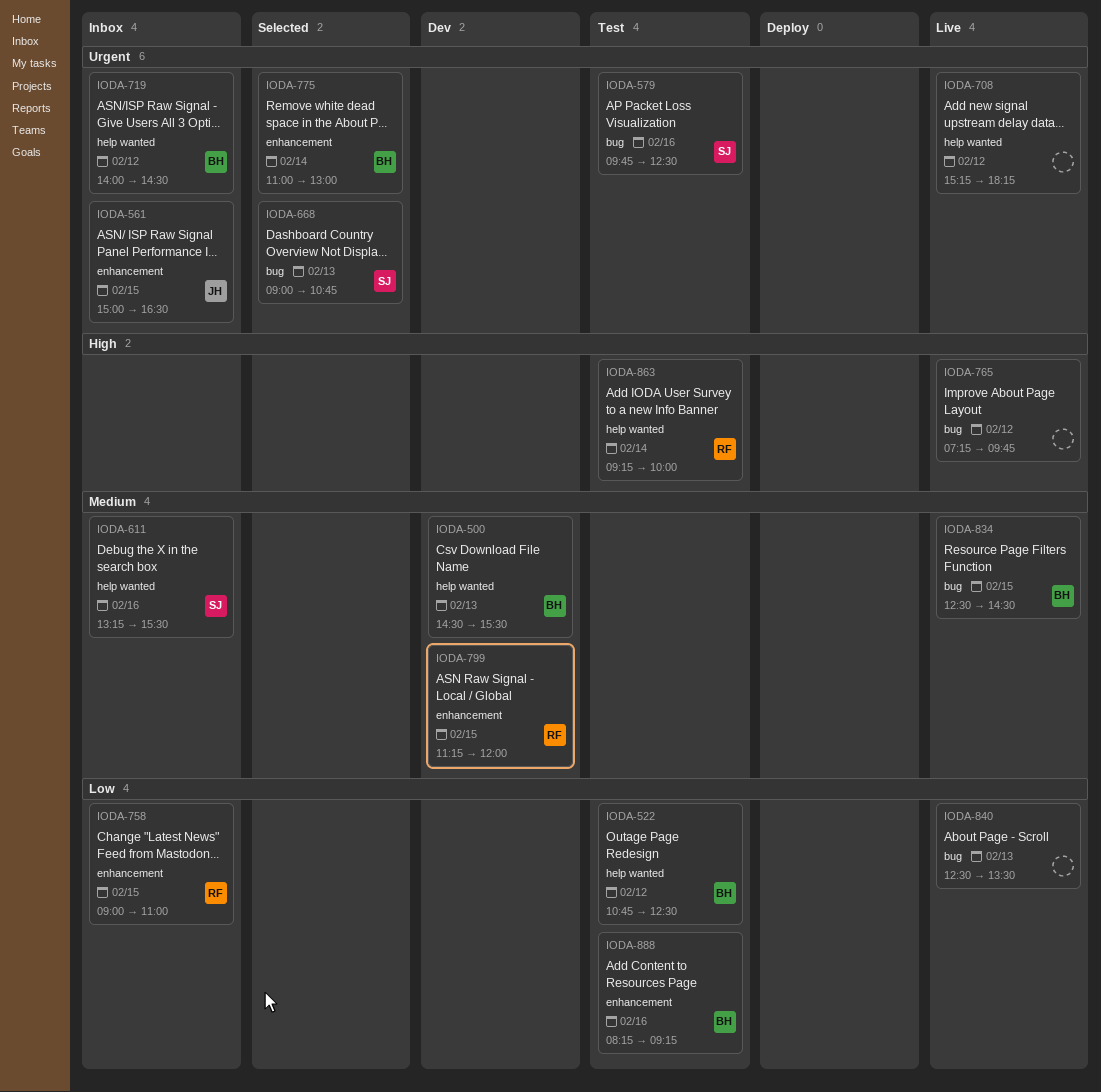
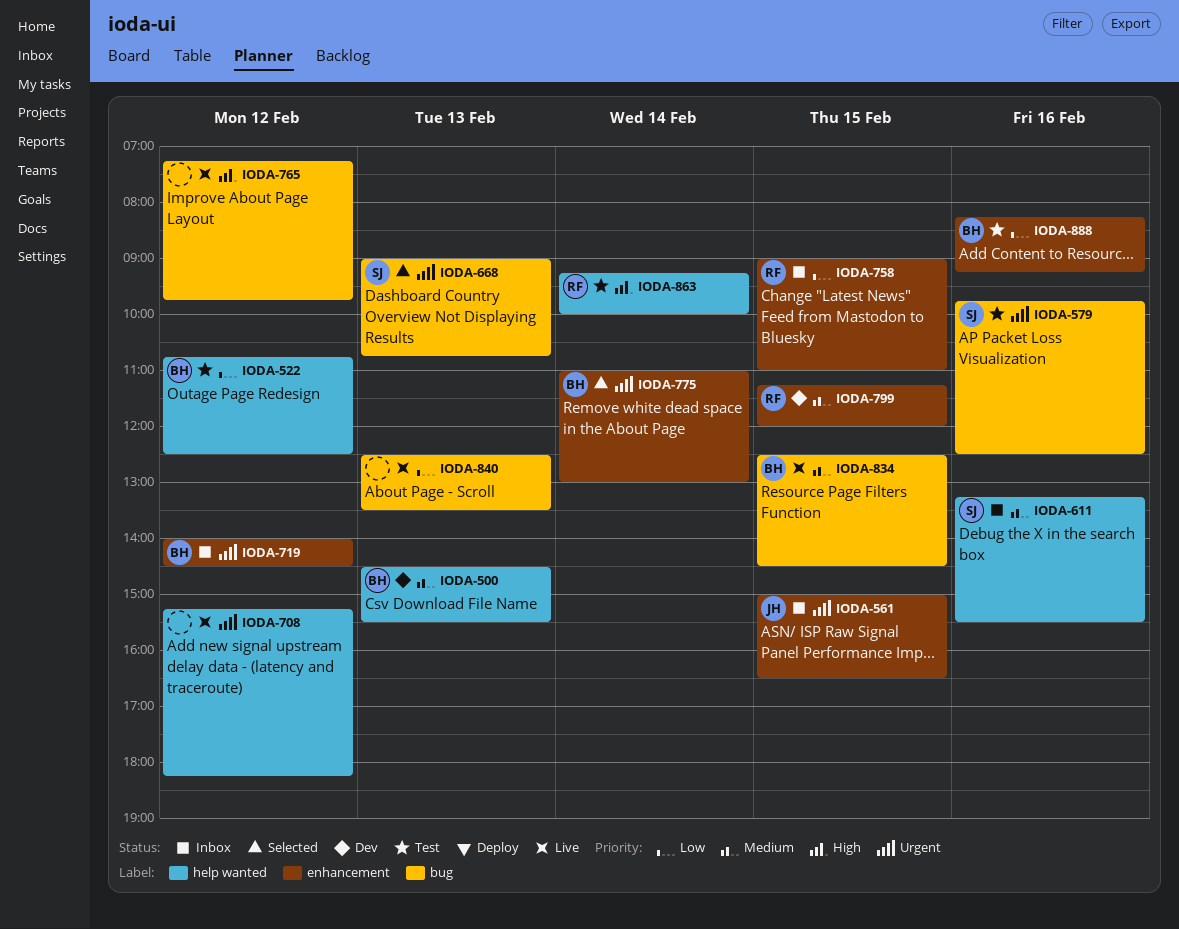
IODA-719, label: help wanted -> enhancement

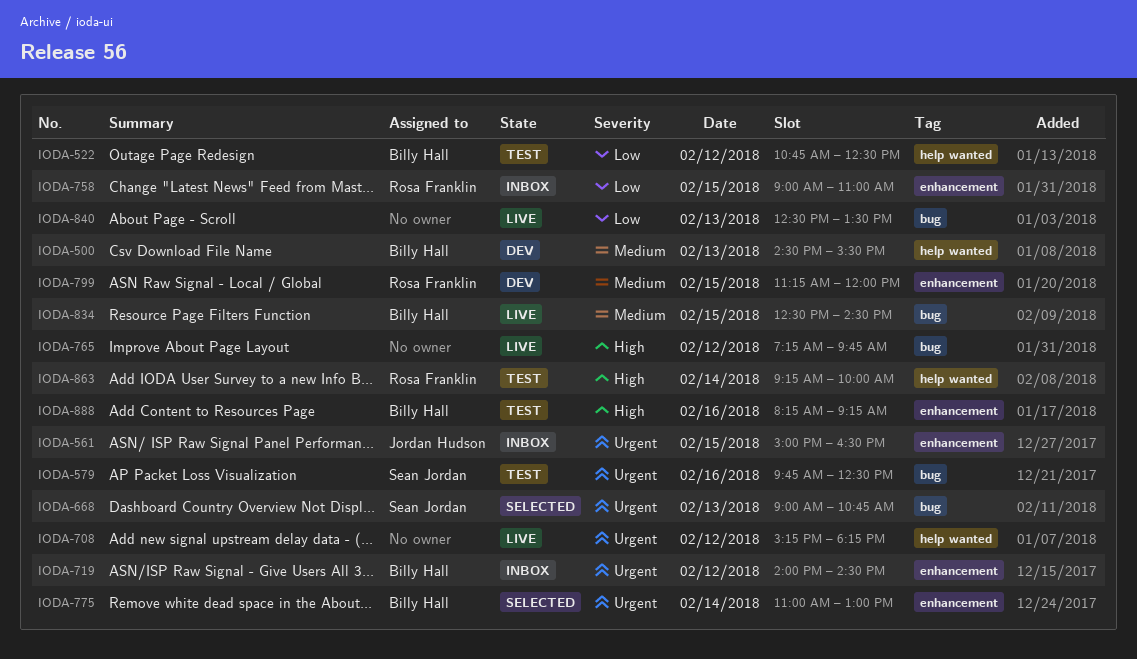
IODA-611: present -> none
IODA-888, priority: Low -> High

